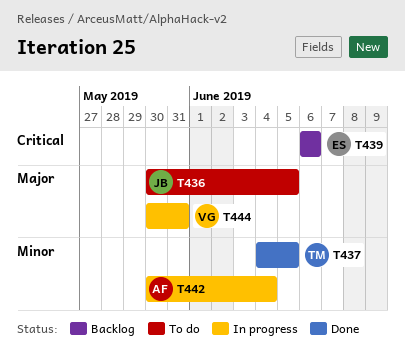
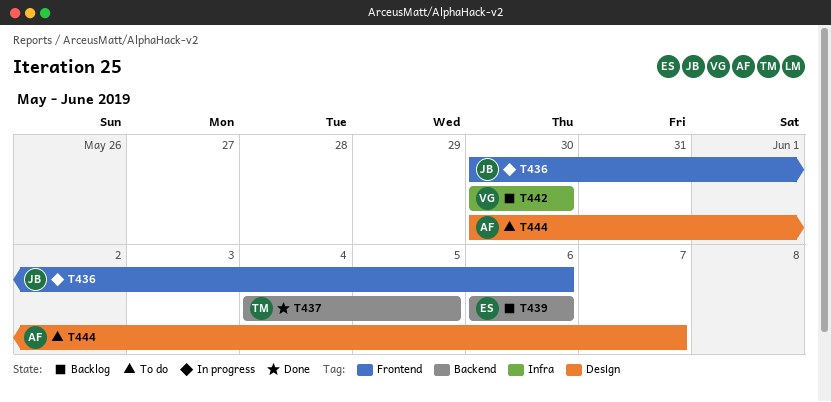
T436, status: To do -> In progress
T436, due: Jun 5 -> Jun 6
T442, status: In progress -> Backlog
T442, owner: AF -> VG
T442, due: Jun 4 -> May 30
T444, status: In progress -> To do
T444, owner: VG -> AF
T444, due: May 31 -> Jun 7

